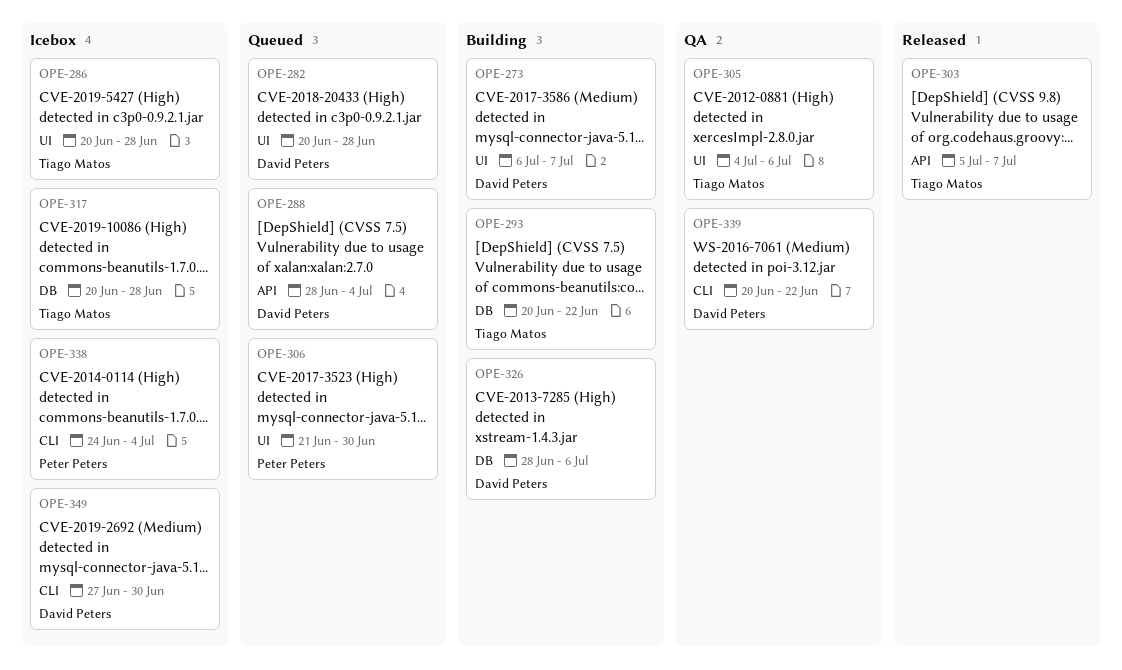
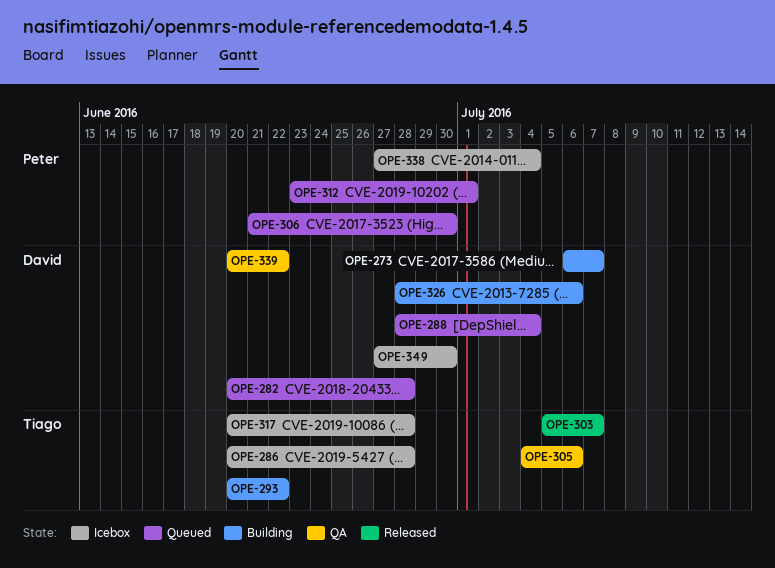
OPE-312: none -> present
OPE-338, start: Jun 24 -> Jun 27

